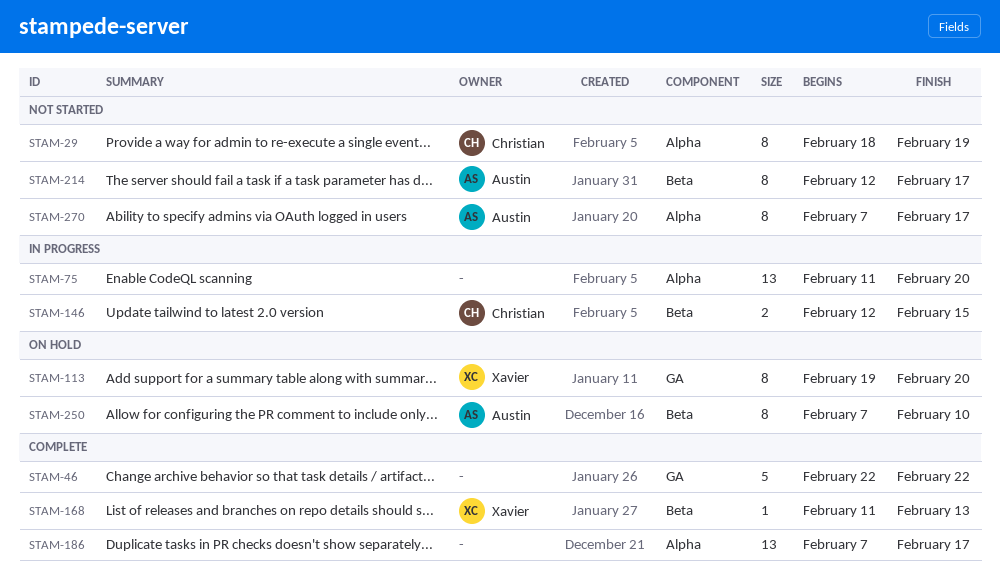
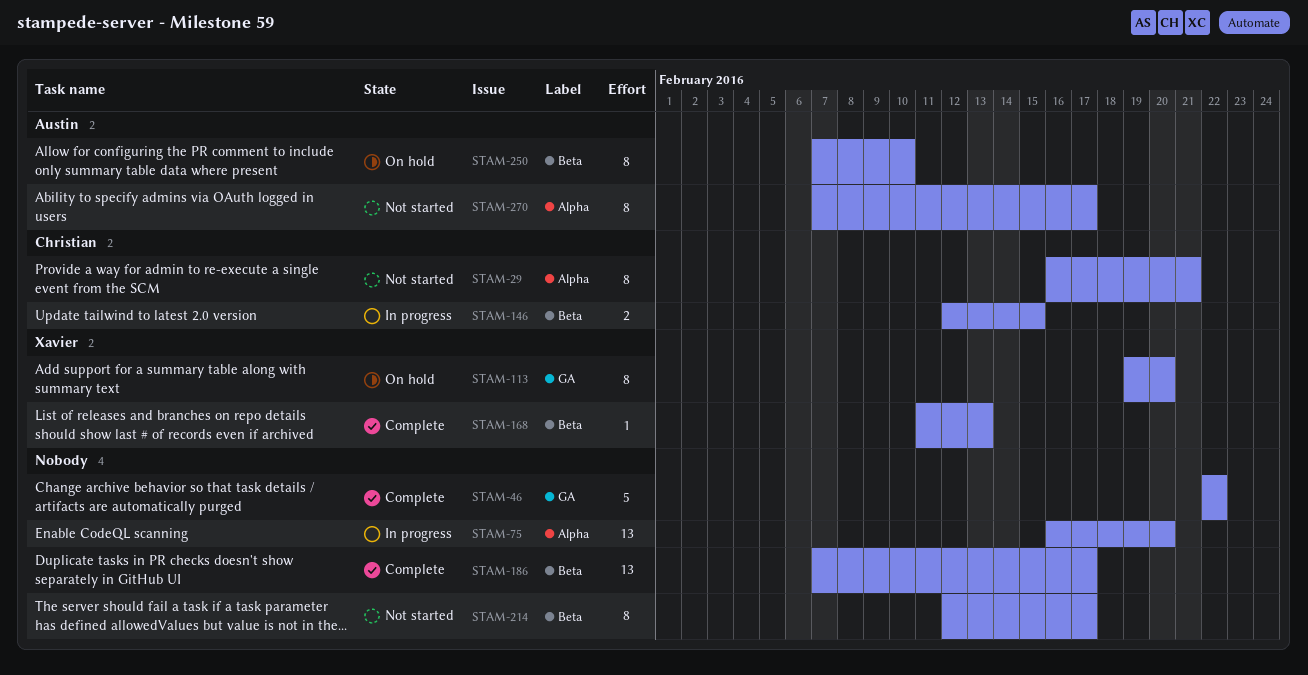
STAM-29, start: Feb 18 -> Feb 16
STAM-29, due: Feb 19 -> Feb 21
STAM-75, start: Feb 11 -> Feb 16
STAM-186, label: Alpha -> Beta
STAM-214, owner: Austin -> none

